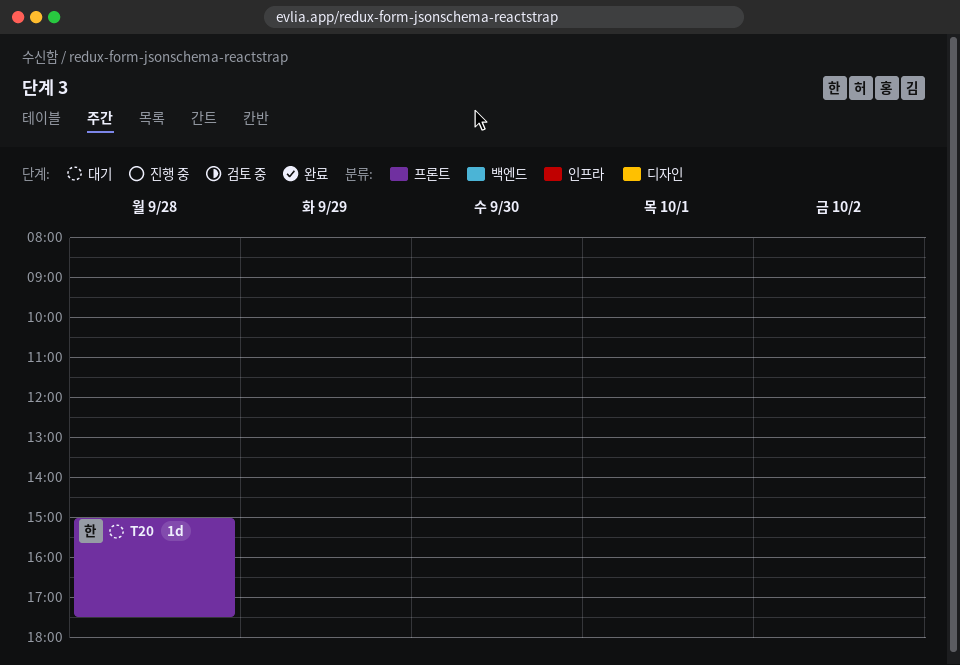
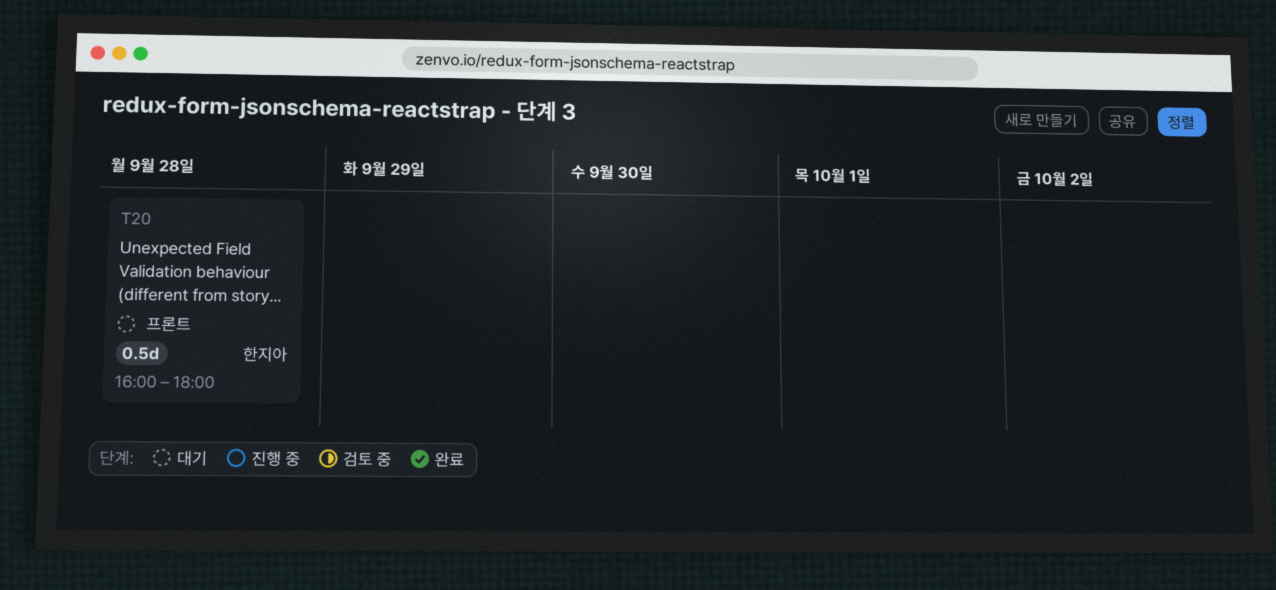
T20, estimate: 1d -> 0.5d
T20, begins: 15:00 -> 16:00
T20, ends: 17:30 -> 18:00

